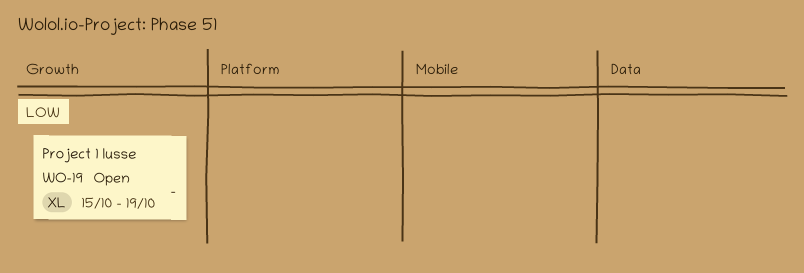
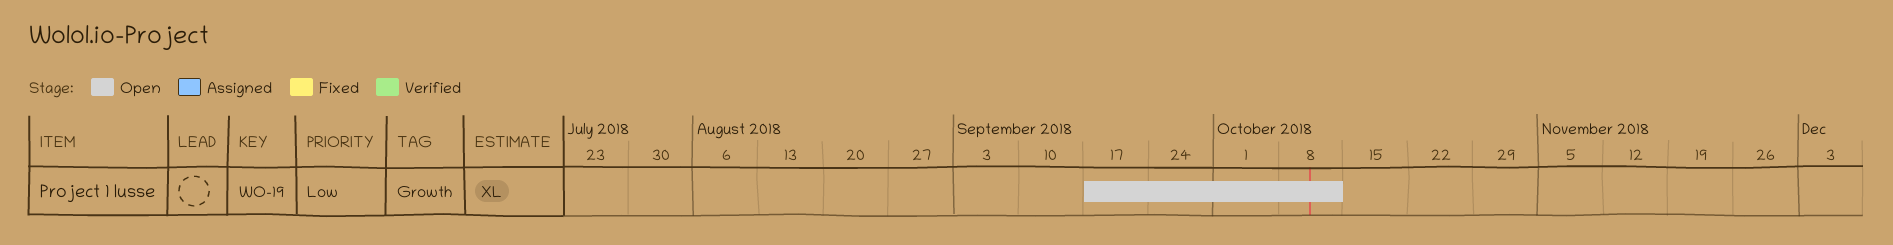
WO-19, start: Oct 15 -> Sep 17
WO-19, due: Oct 19 -> Oct 12

